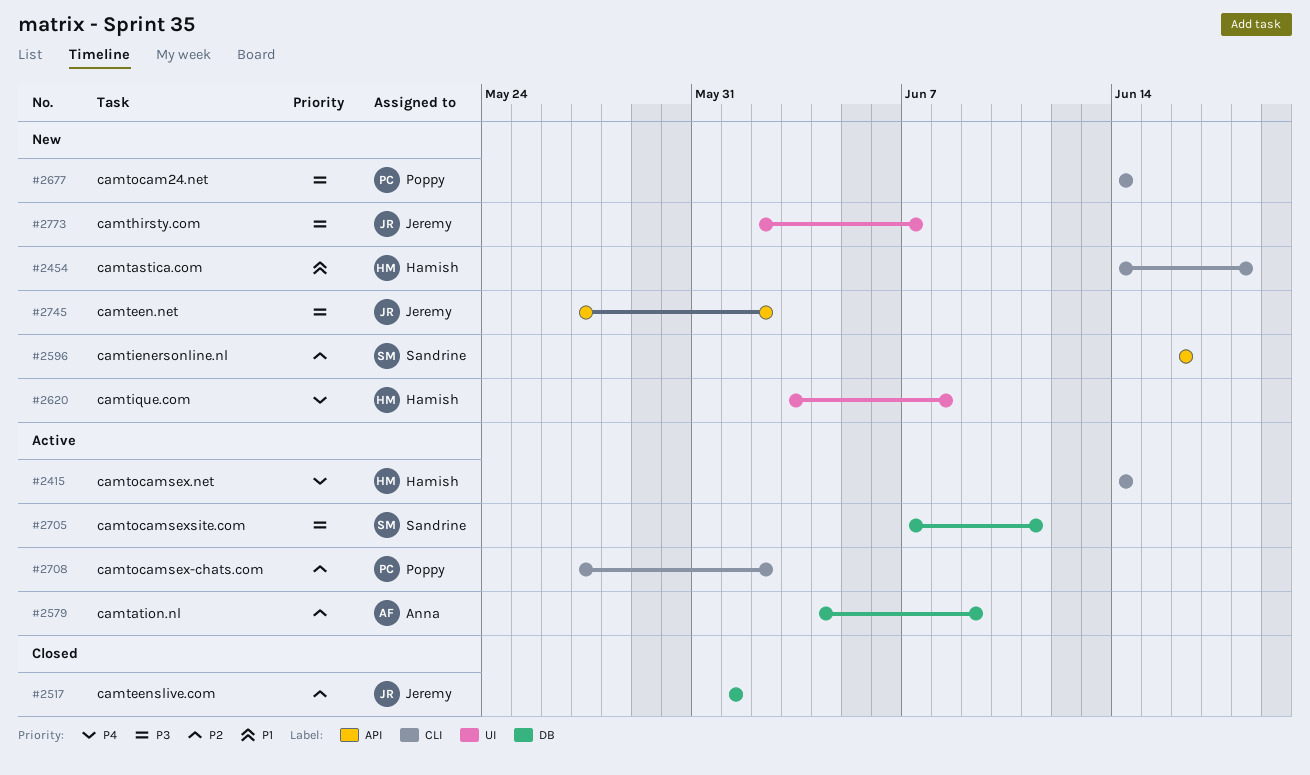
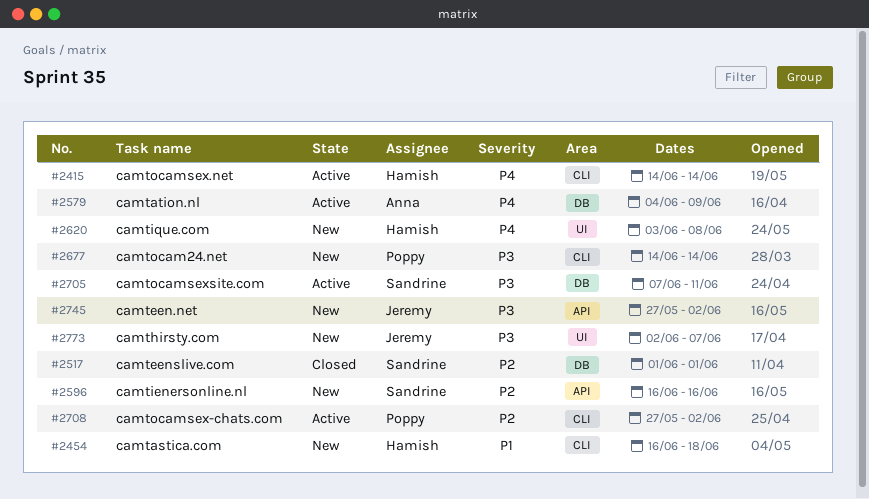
#2454, start: Jun 14 -> Jun 16
#2517, owner: Jeremy -> Sandrine
#2579, priority: P2 -> P4

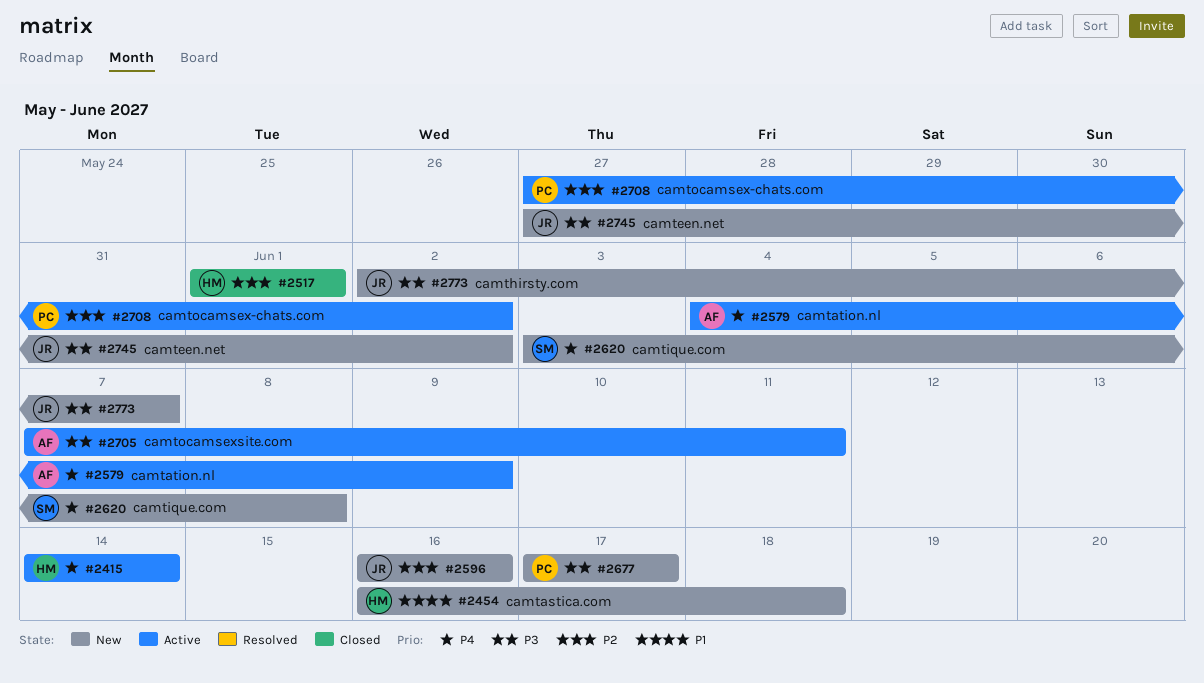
#2517, owner: Sandrine -> Hamish
#2596, owner: Sandrine -> Jeremy
#2620, owner: Hamish -> Sandrine
#2677, start: Jun 14 -> Jun 17
#2677, due: Jun 14 -> Jun 17
#2705, owner: Sandrine -> Anna

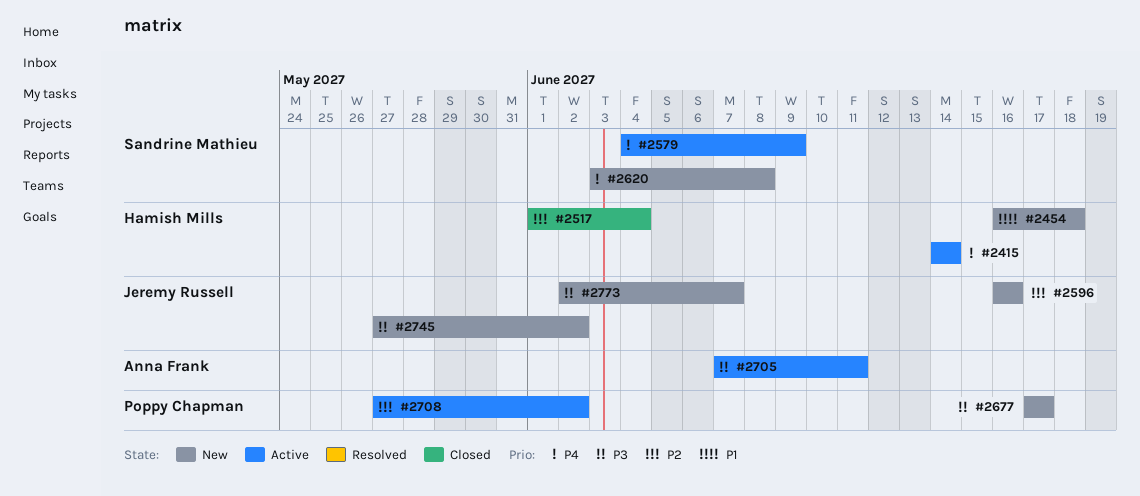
#2517, due: Jun 1 -> Jun 4
#2579, owner: Anna Frank -> Sandrine Mathieu

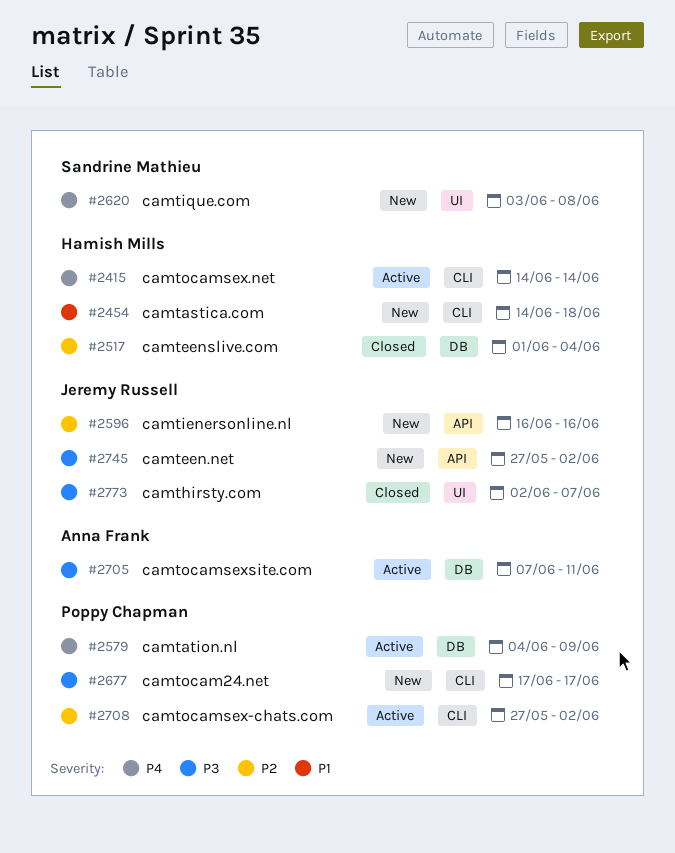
#2454, start: Jun 16 -> Jun 14
#2579, owner: Sandrine Mathieu -> Poppy Chapman
#2773, status: New -> Closed

